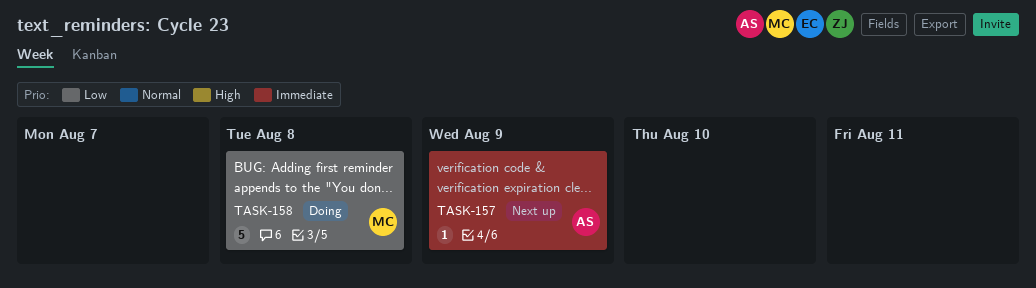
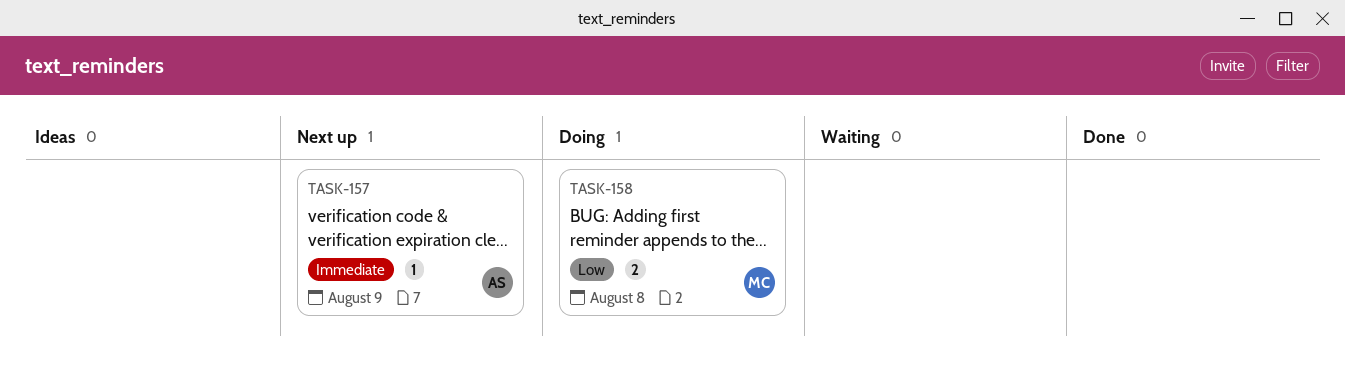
TASK-158, estimate: 5 -> 2

